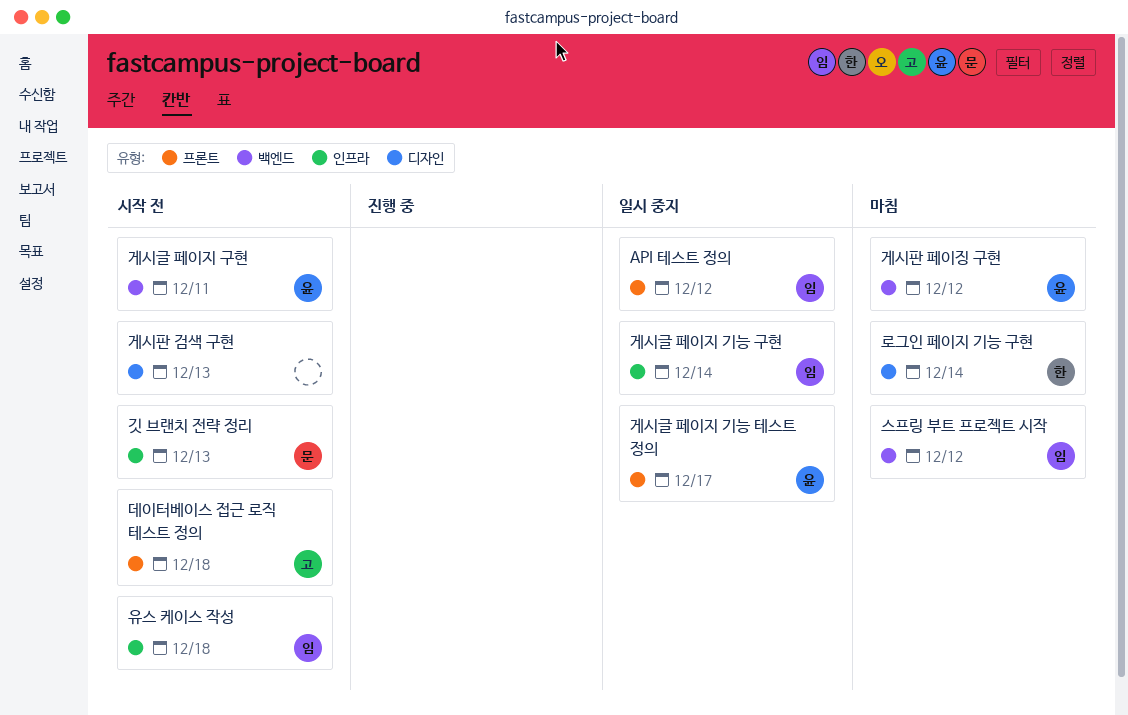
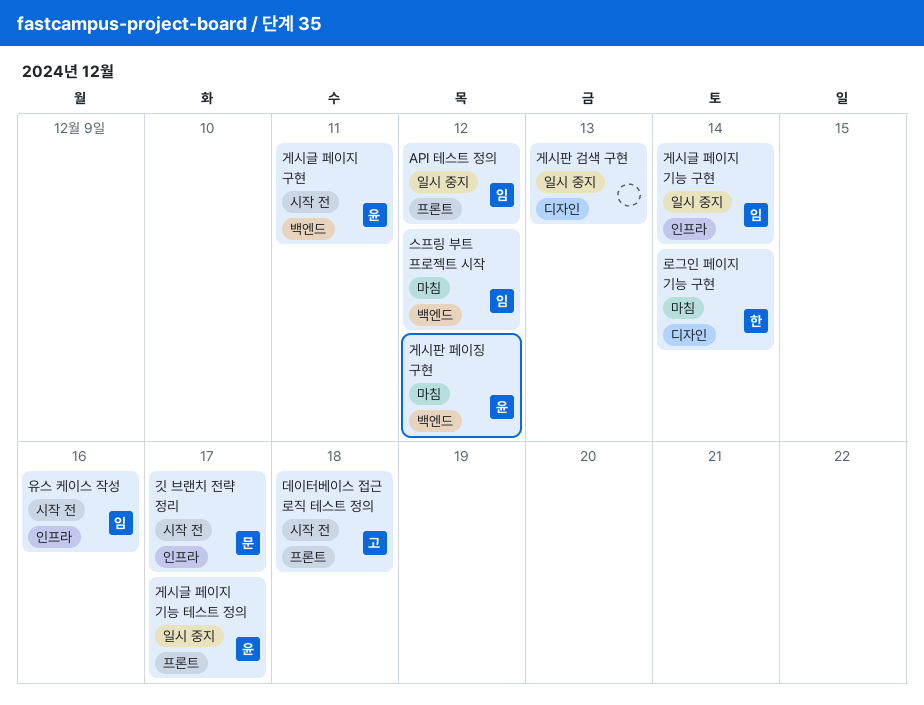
게시판 검색 구현, status: 시작 전 -> 일시 중지
깃 브랜치 전략 정리, due: Dec 13 -> Dec 17
유스 케이스 작성, due: Dec 18 -> Dec 16

